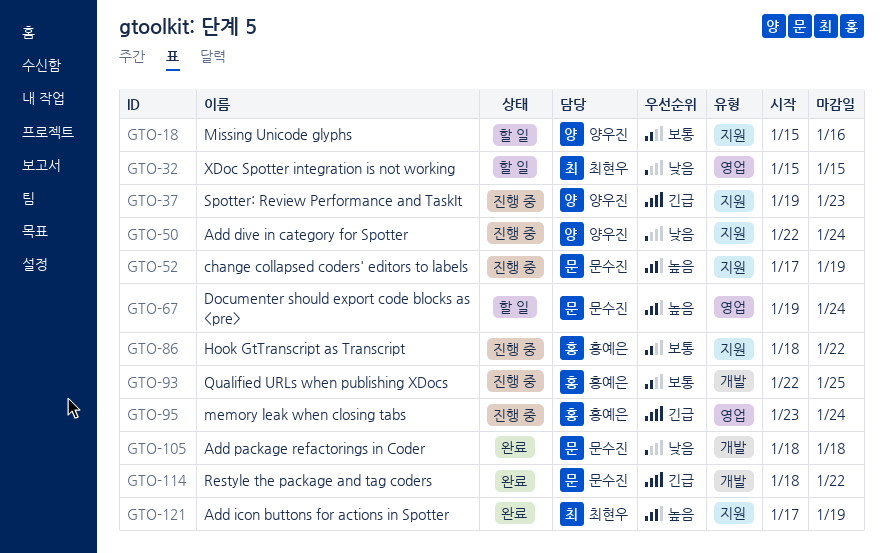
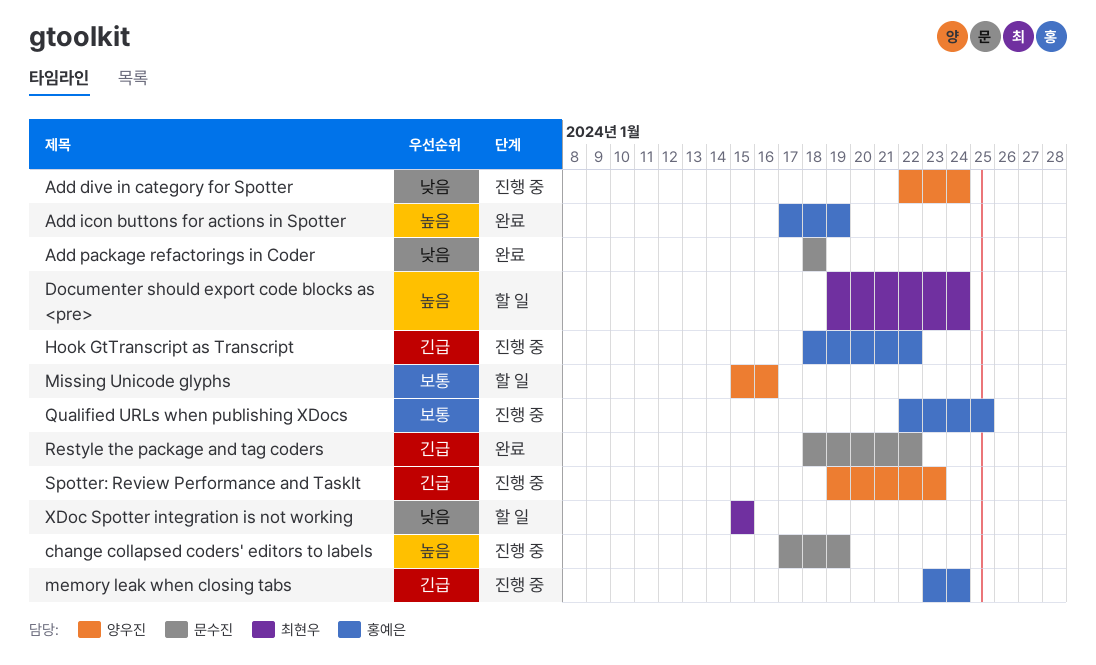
Add icon buttons for actions in Spotter, owner: 최현우 -> 홍예은
Documenter should export code blocks as <pre>, owner: 문수진 -> 최현우
Hook GtTranscript as Transcript, priority: 보통 -> 긴급

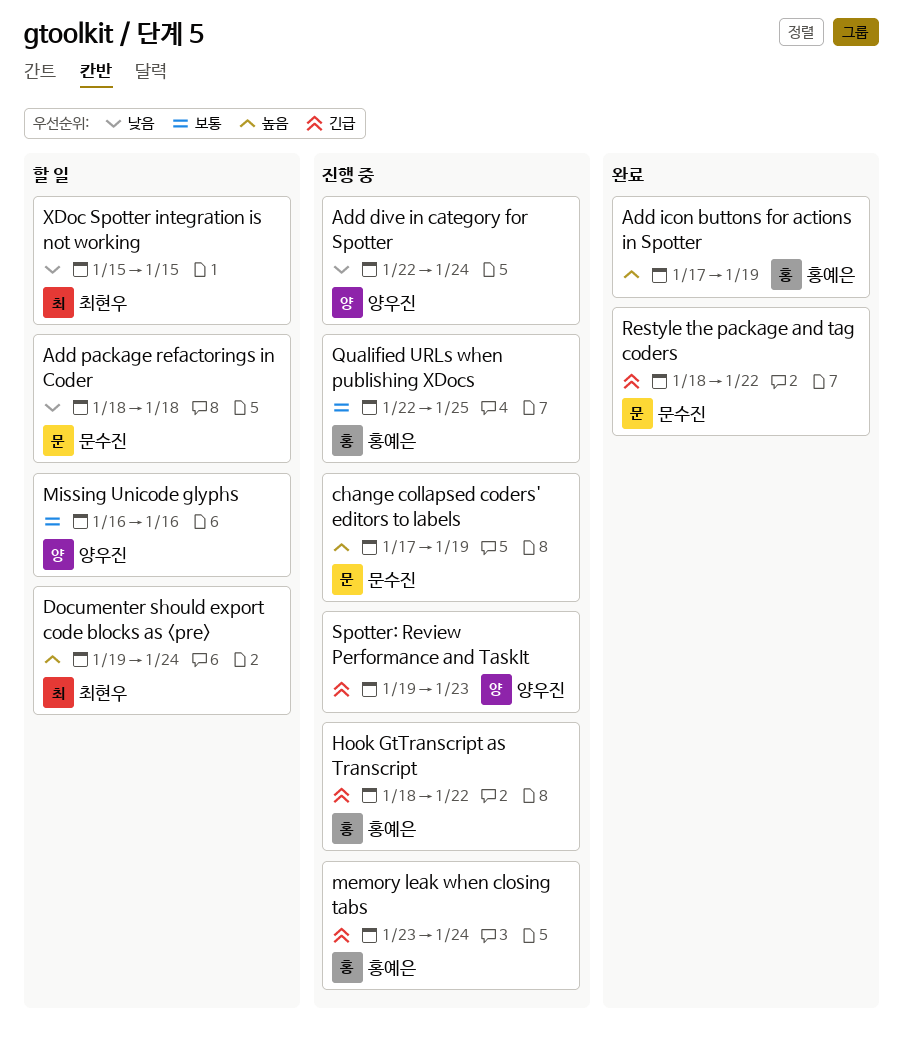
Add package refactorings in Coder, status: 완료 -> 할 일
Missing Unicode glyphs, start: Jan 15 -> Jan 16

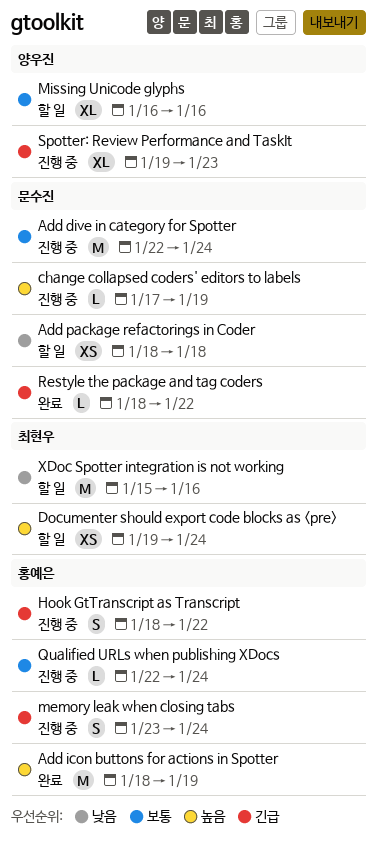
Add dive in category for Spotter, owner: 양우진 -> 문수진
Add dive in category for Spotter, priority: 낮음 -> 보통
Add icon buttons for actions in Spotter, start: Jan 17 -> Jan 18
Qualified URLs when publishing XDocs, due: Jan 25 -> Jan 24
XDoc Spotter integration is not working, due: Jan 15 -> Jan 16

